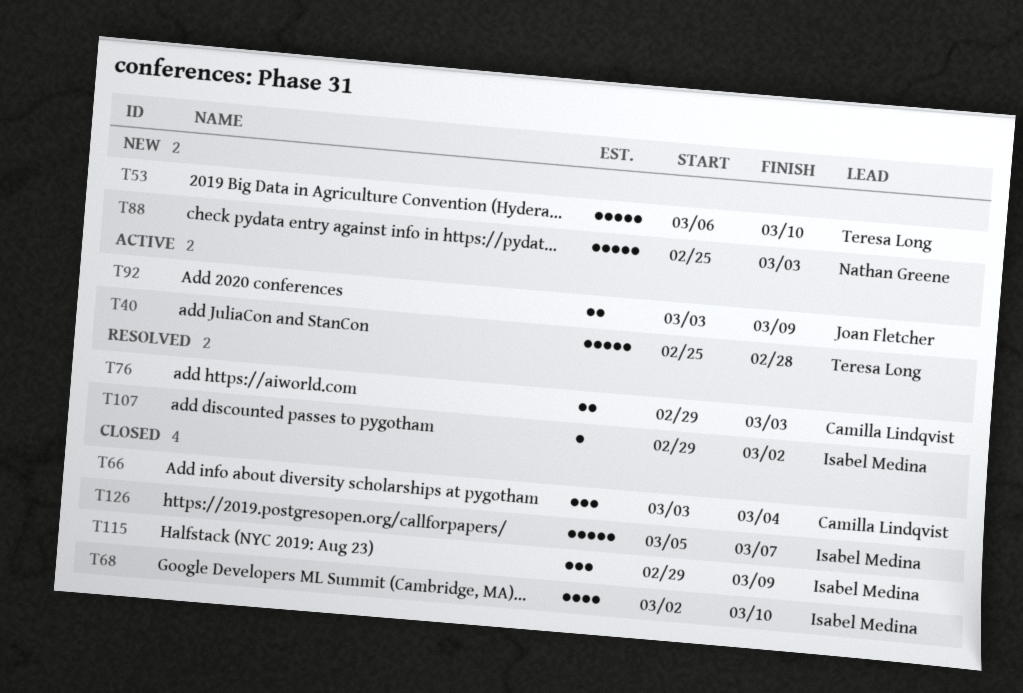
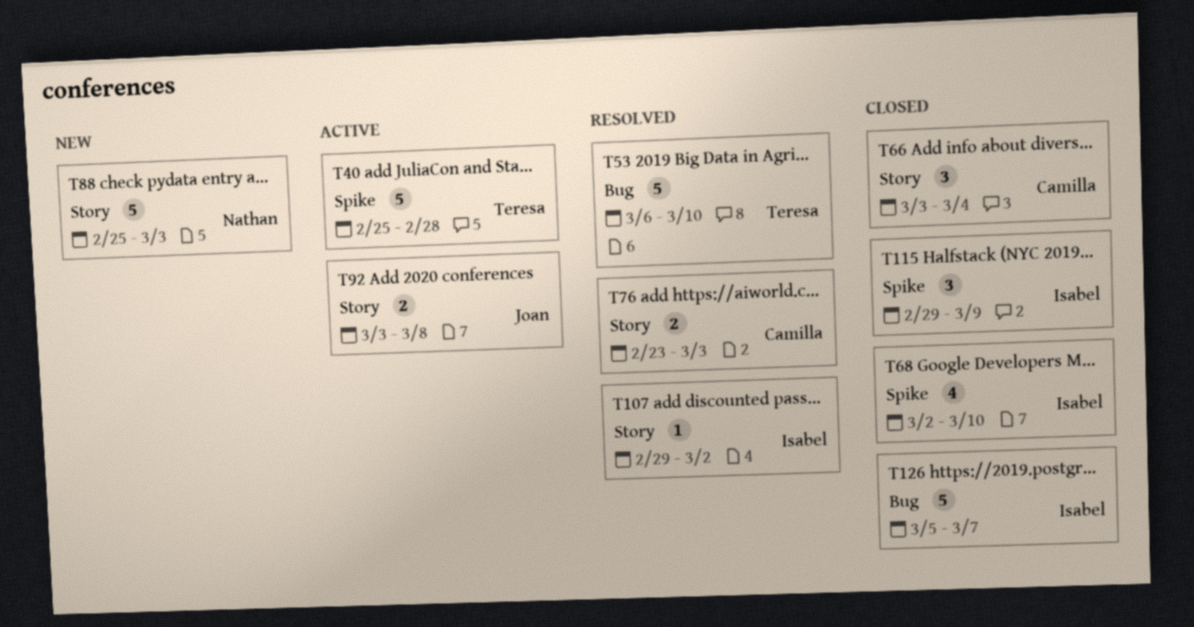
T53, status: New -> Resolved
T76, start: Feb 29 -> Feb 23
T92, due: Mar 9 -> Mar 8

